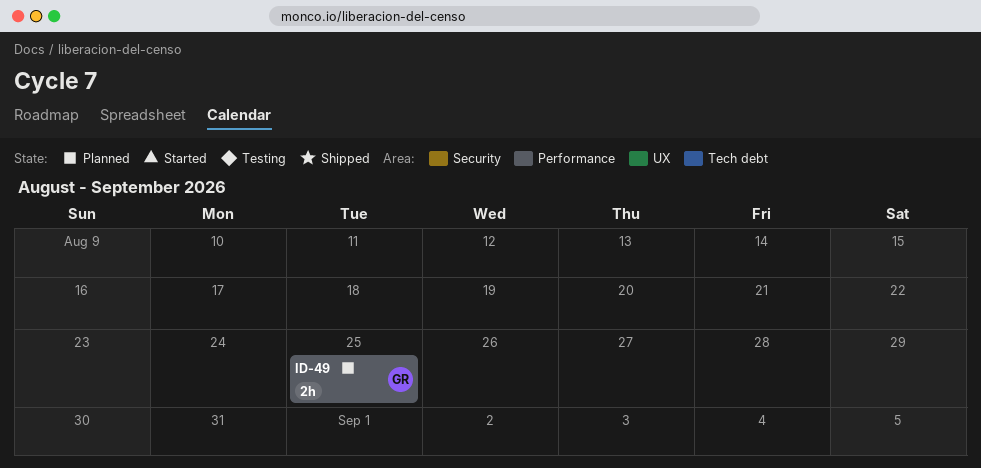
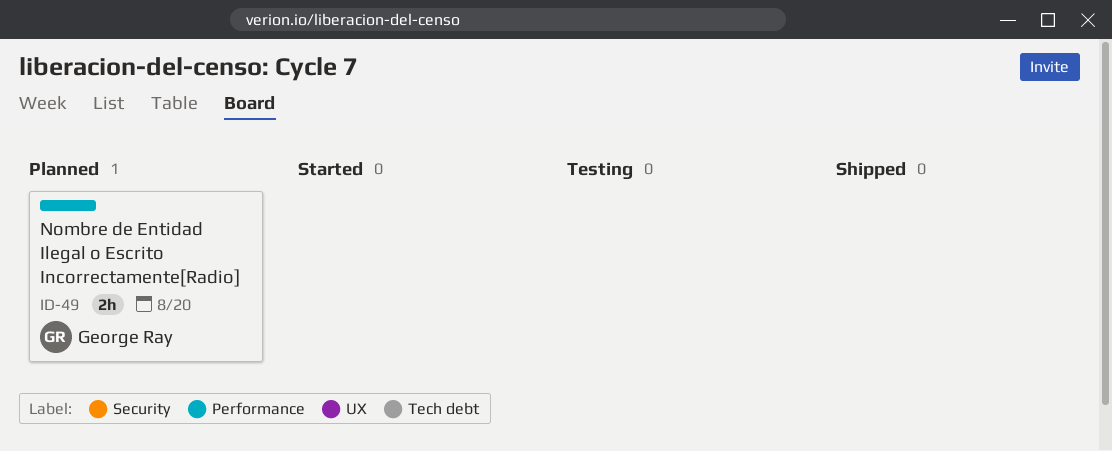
ID-49, due: Aug 25 -> Aug 20

